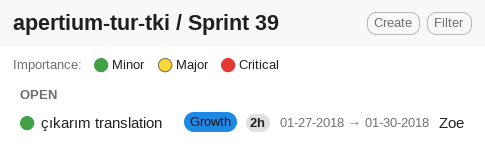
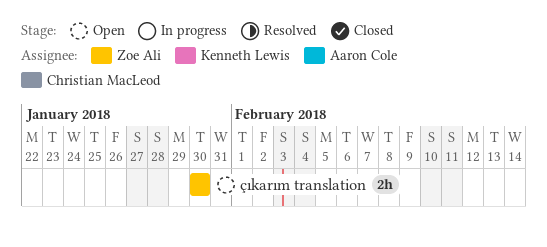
çıkarım translation, start: Jan 27 -> Jan 30

